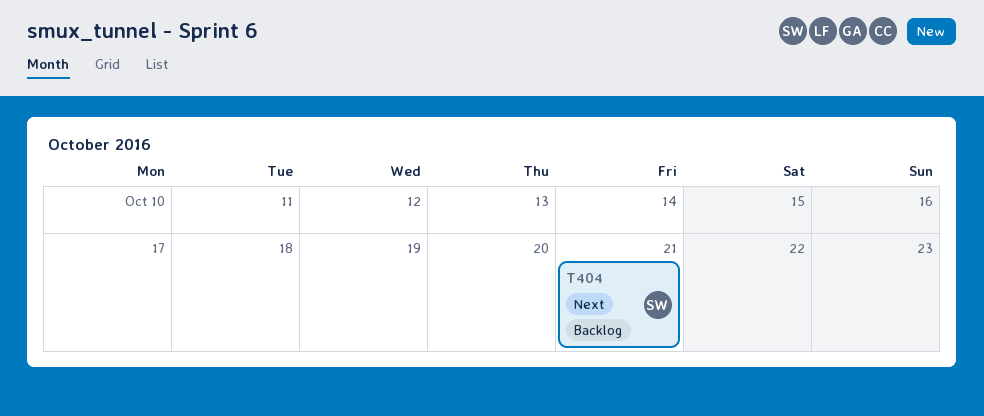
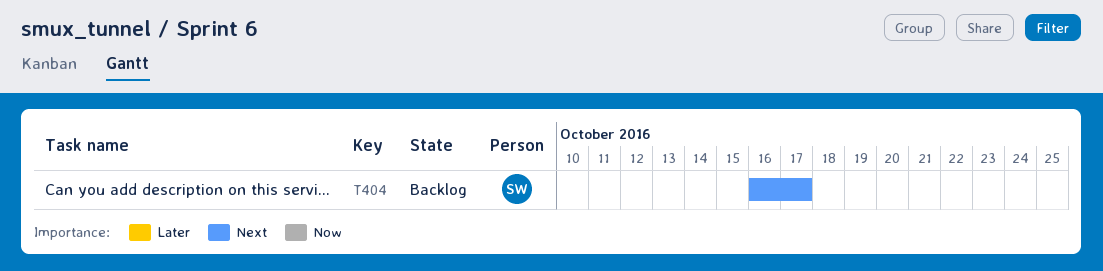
T404, due: Oct 21 -> Oct 17

